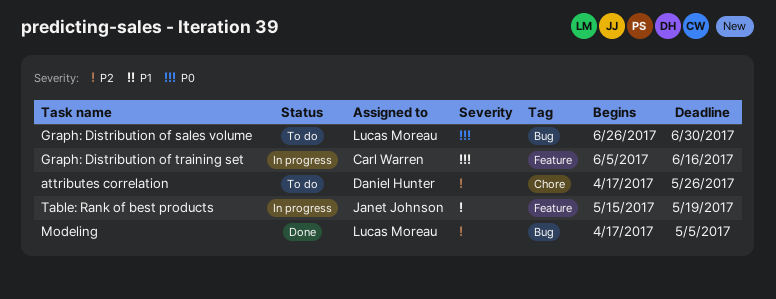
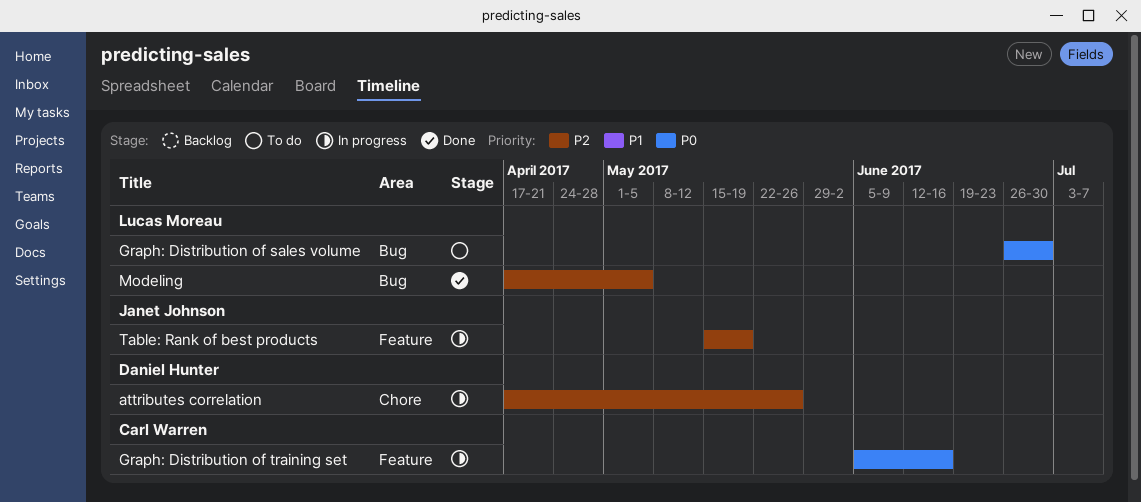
attributes correlation, status: To do -> In progress

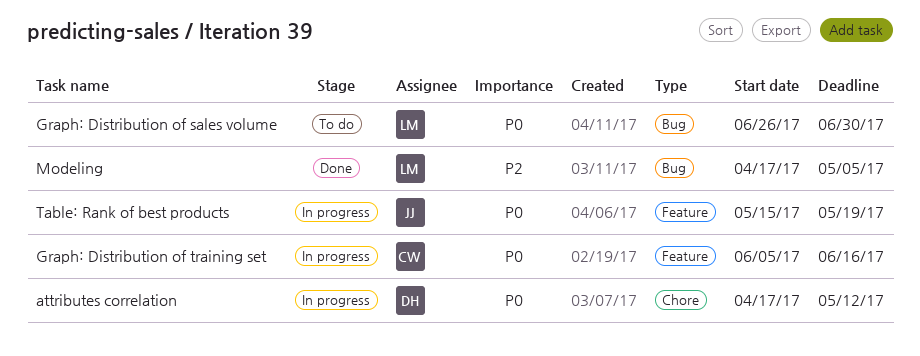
attributes correlation, priority: P2 -> P0
attributes correlation, due: May 26 -> May 12
Table: Rank of best products, priority: P2 -> P0

